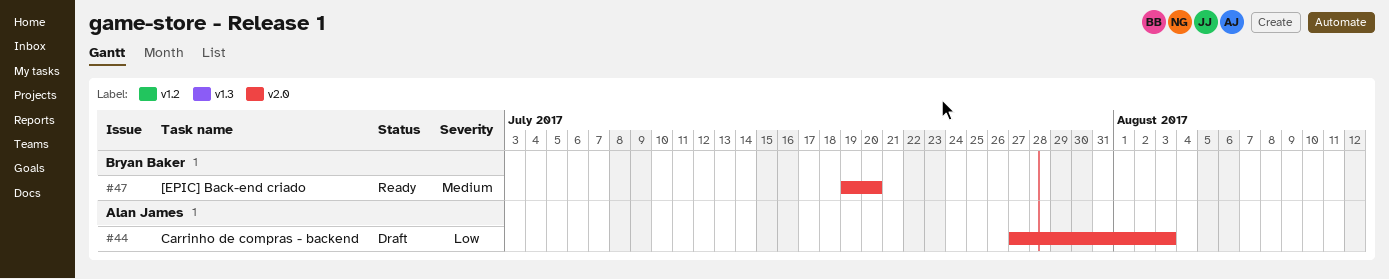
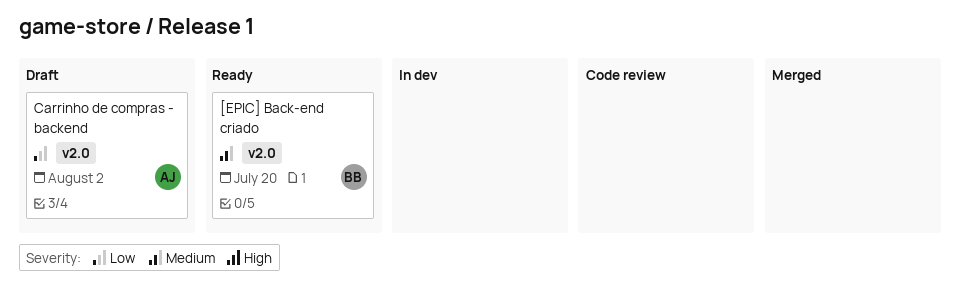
Carrinho de compras - backend, due: Aug 3 -> Aug 2

